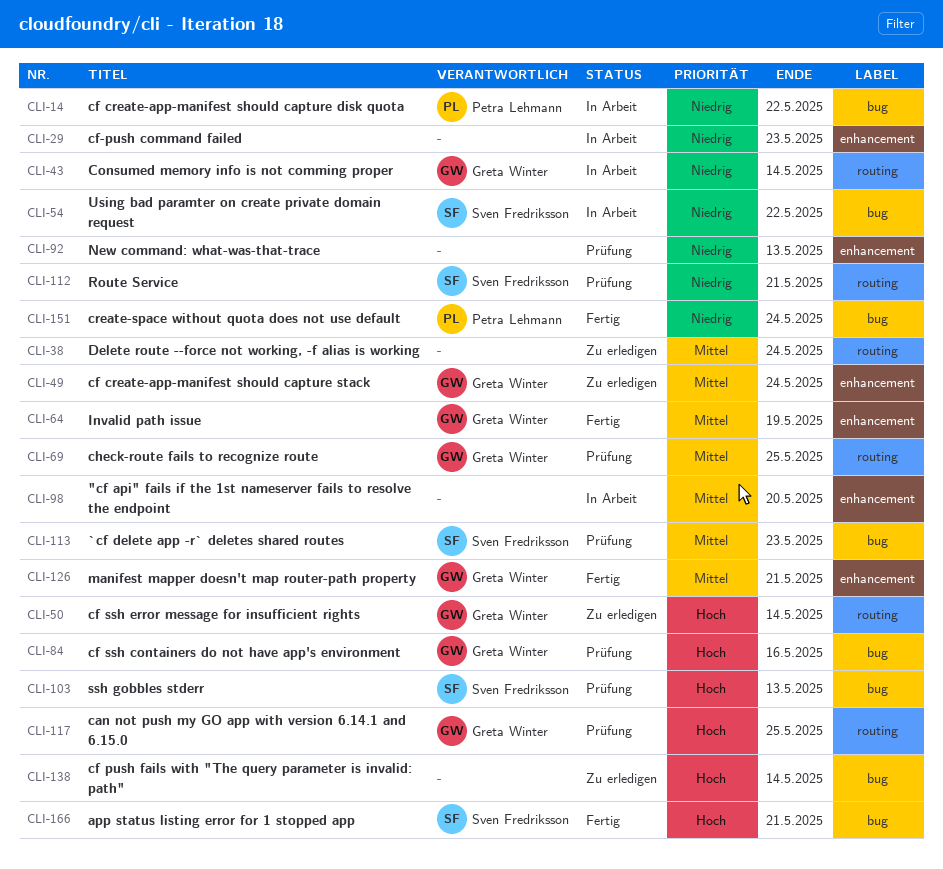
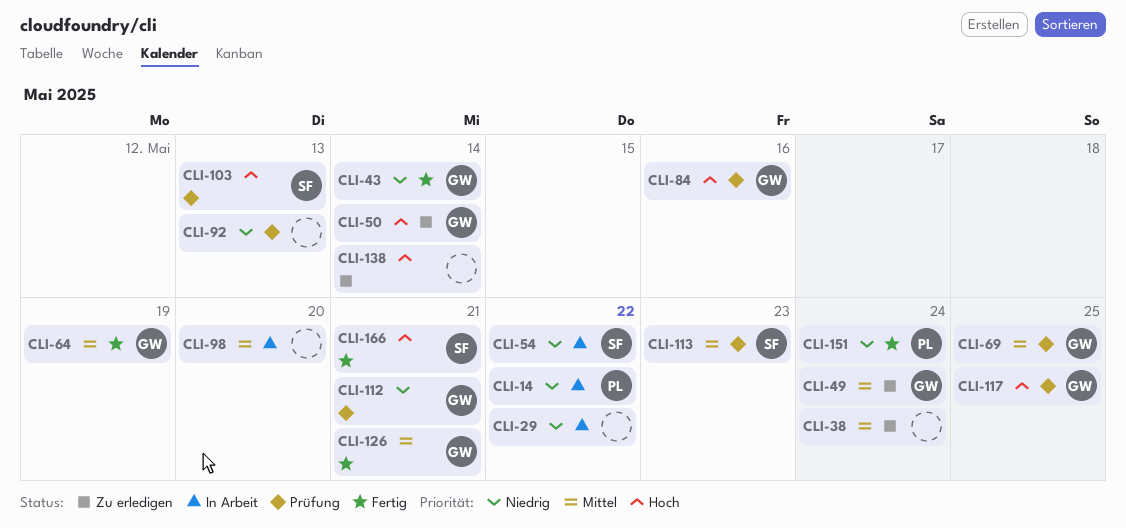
CLI-29, due: May 23 -> May 22
CLI-43, status: In Arbeit -> Fertig
CLI-112, owner: Sven Fredriksson -> Greta Winter

